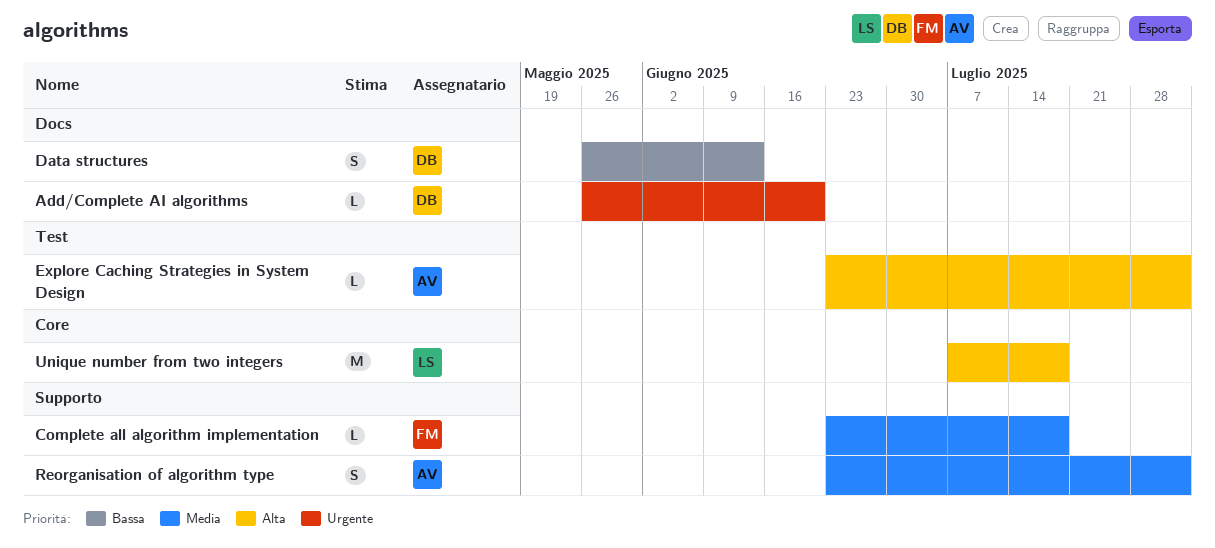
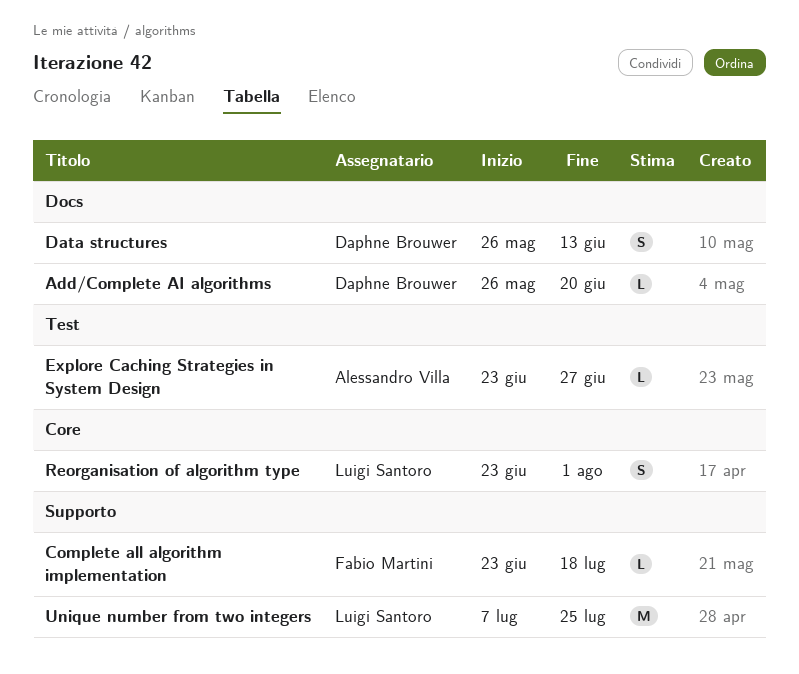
Explore Caching Strategies in System Design, due: Aug 1 -> Jun 27
Reorganisation of algorithm type, owner: Alessandro Villa -> Luigi Santoro
Reorganisation of algorithm type, label: Supporto -> Core
Unique number from two integers, label: Core -> Supporto
Unique number from two integers, due: Jul 18 -> Jul 25

